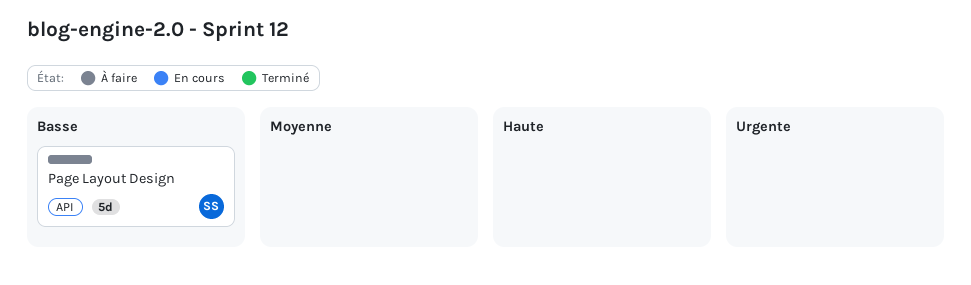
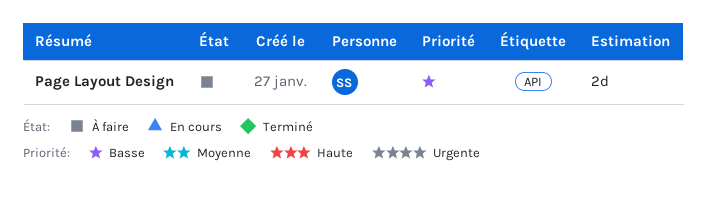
Page Layout Design, estimate: 5d -> 2d

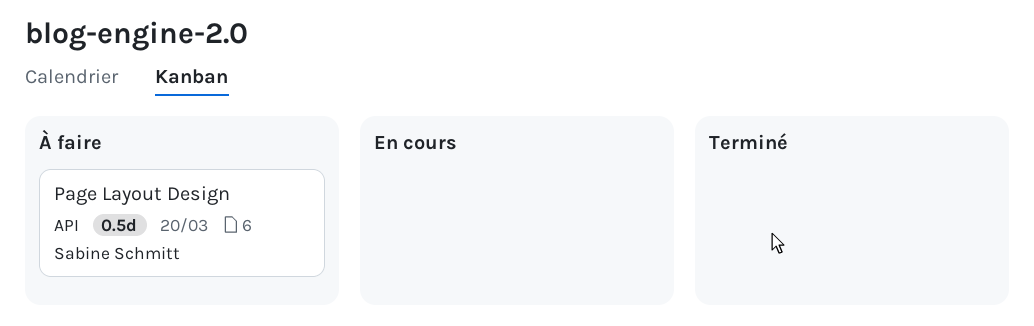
Page Layout Design, estimate: 2d -> 0.5d

